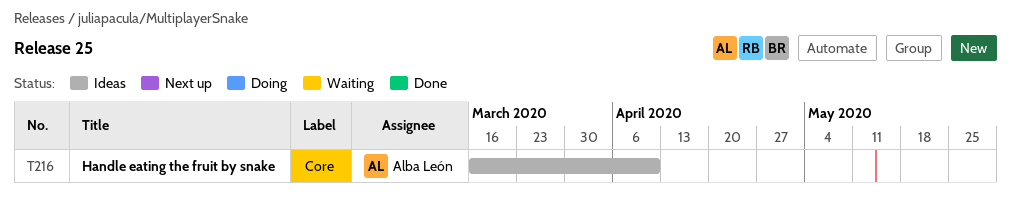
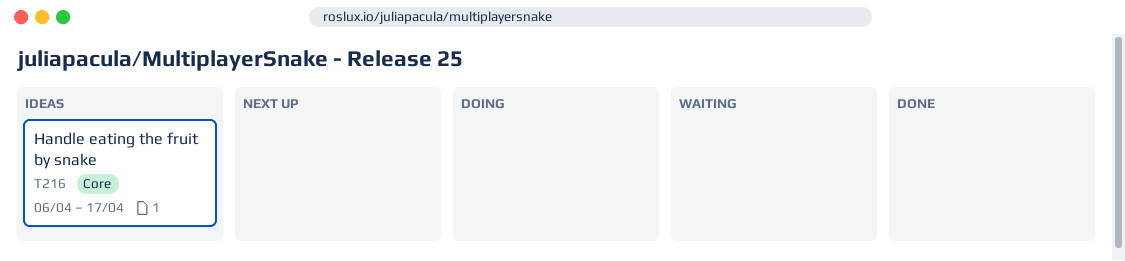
T216, start: Mar 16 -> Apr 6
T216, due: Apr 10 -> Apr 17

